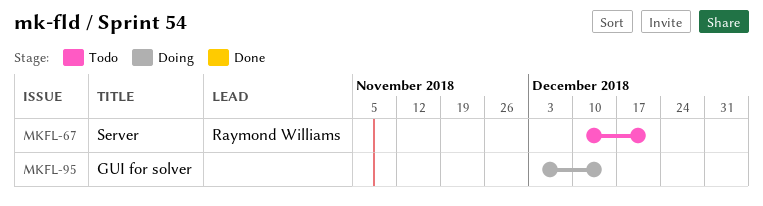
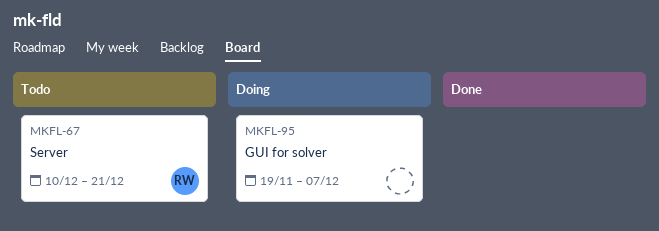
MKFL-95, start: Dec 3 -> Nov 19
MKFL-95, due: Dec 14 -> Dec 7

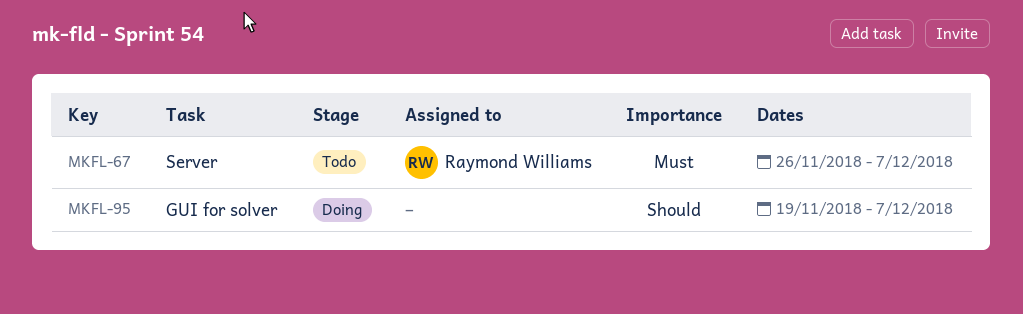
MKFL-67, start: Dec 10 -> Nov 26
MKFL-67, due: Dec 21 -> Dec 7

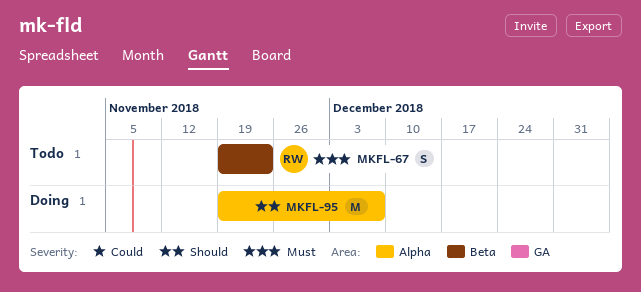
MKFL-67, start: Nov 26 -> Nov 19
MKFL-67, due: Dec 7 -> Nov 23

